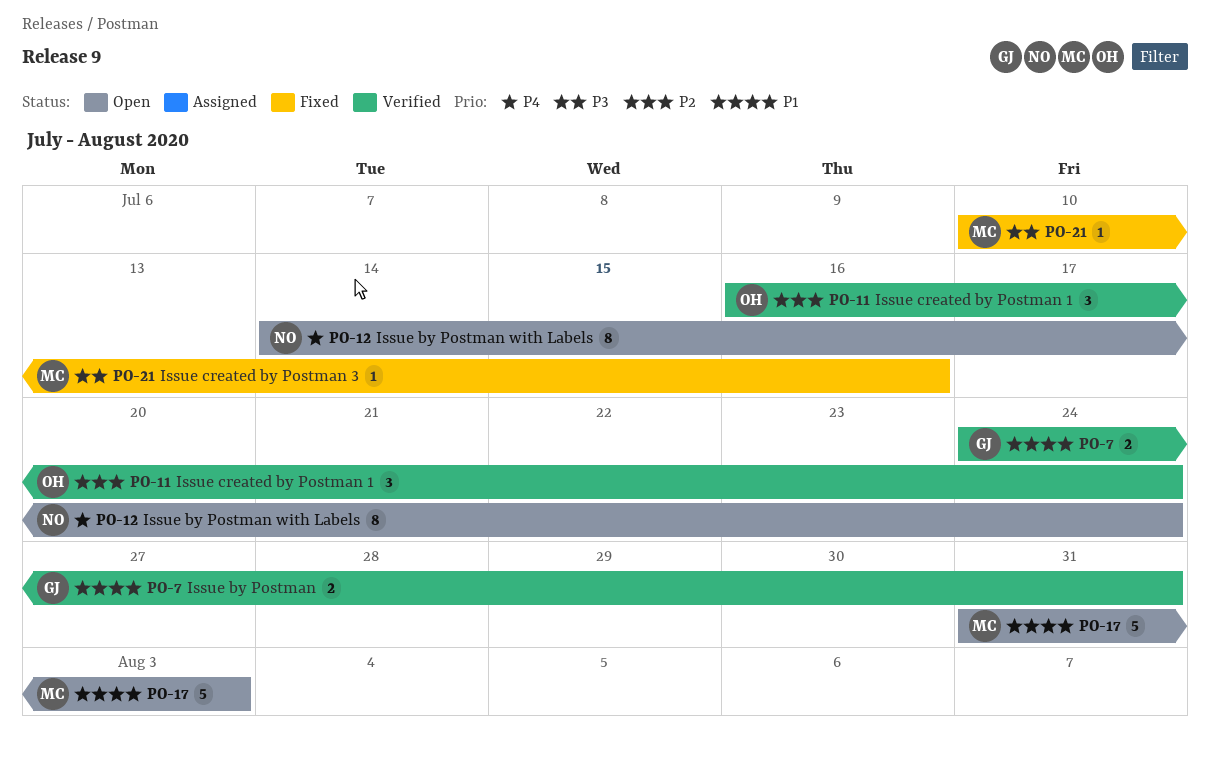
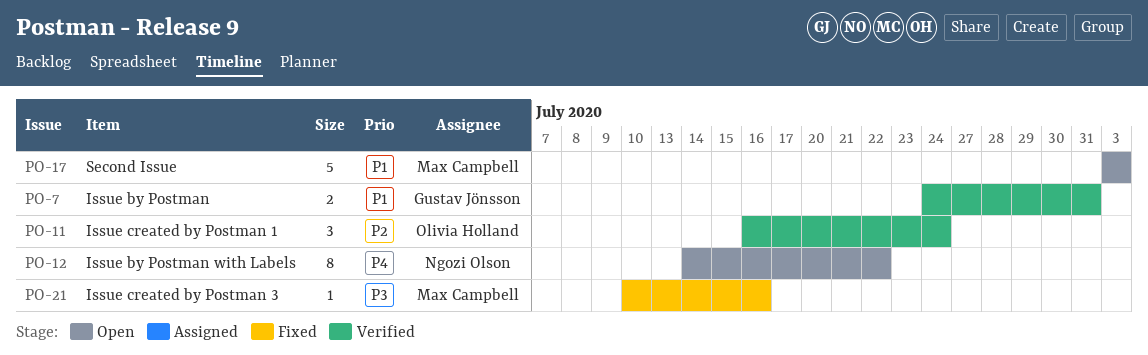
PO-12, due: Jul 24 -> Jul 22
PO-17, start: Jul 31 -> Aug 3

